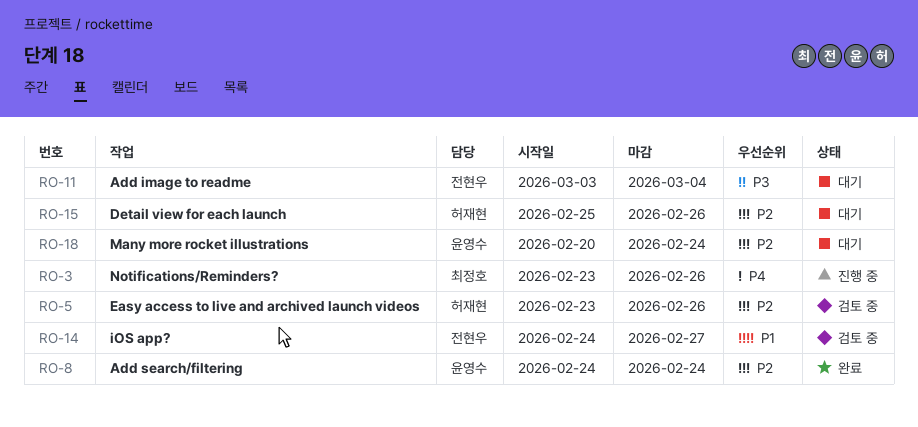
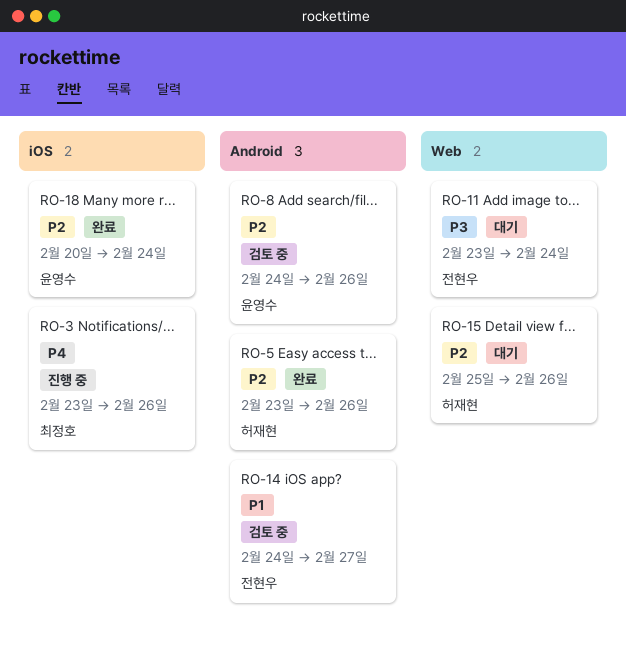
RO-5, status: 검토 중 -> 완료
RO-8, status: 완료 -> 검토 중
RO-8, due: Feb 24 -> Feb 26
RO-11, start: Mar 3 -> Feb 23
RO-11, due: Mar 4 -> Feb 24
RO-18, status: 대기 -> 완료

